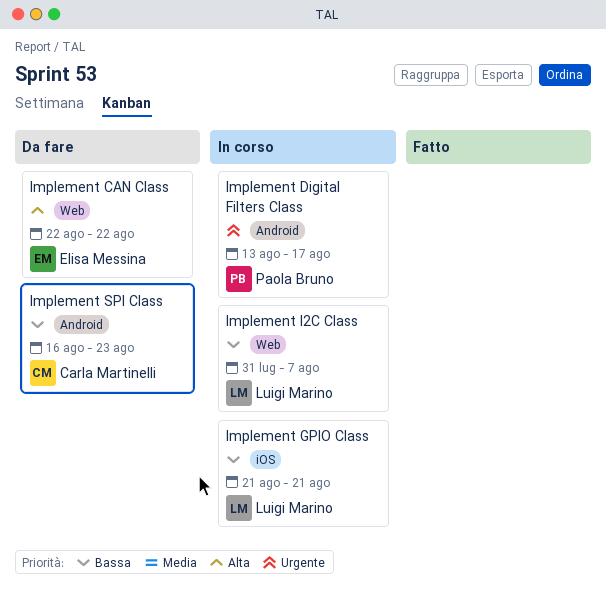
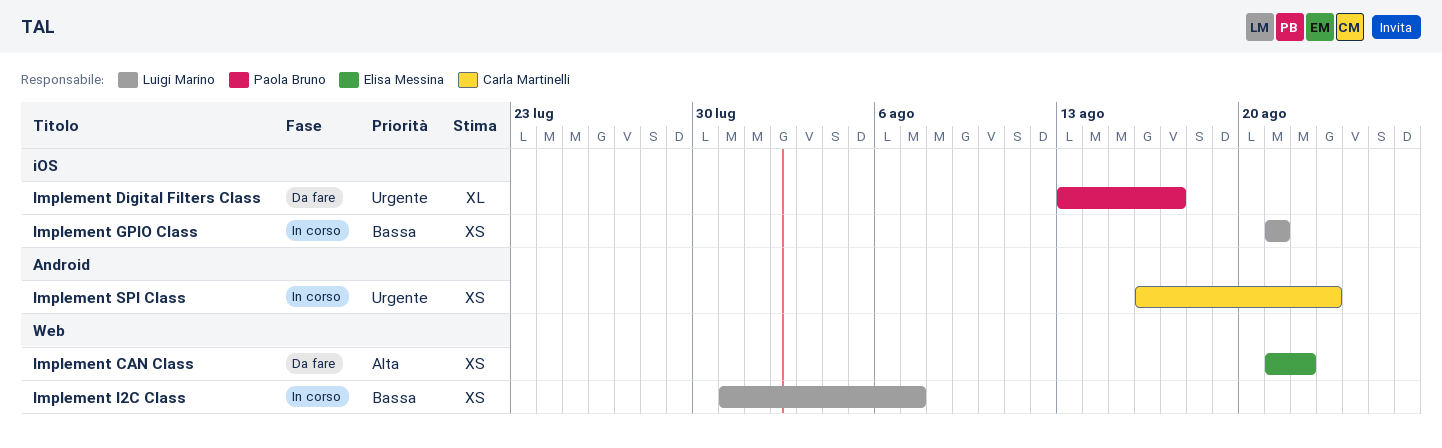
Implement CAN Class, start: Aug 22 -> Aug 21
Implement Digital Filters Class, status: In corso -> Da fare
Implement Digital Filters Class, label: Android -> iOS
Implement SPI Class, status: Da fare -> In corso
Implement SPI Class, priority: Bassa -> Urgente

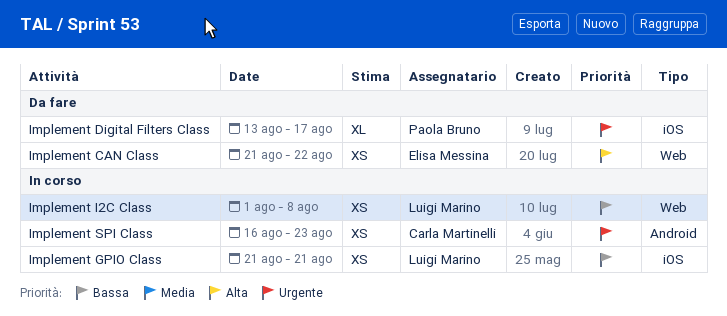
Implement I2C Class, start: Jul 31 -> Aug 1
Implement I2C Class, due: Aug 7 -> Aug 8

